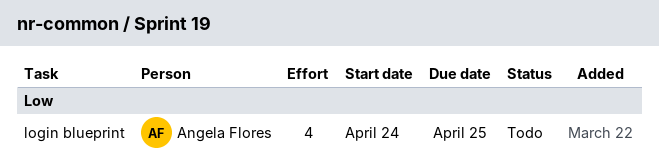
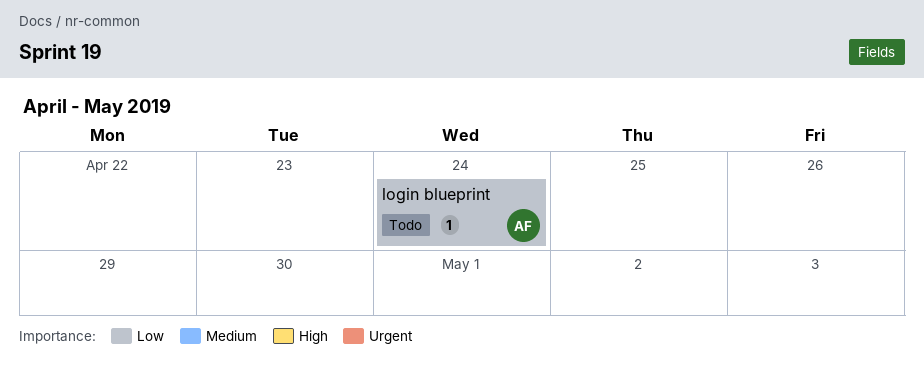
login blueprint, estimate: 4 -> 1
login blueprint, due: Apr 25 -> Apr 24

